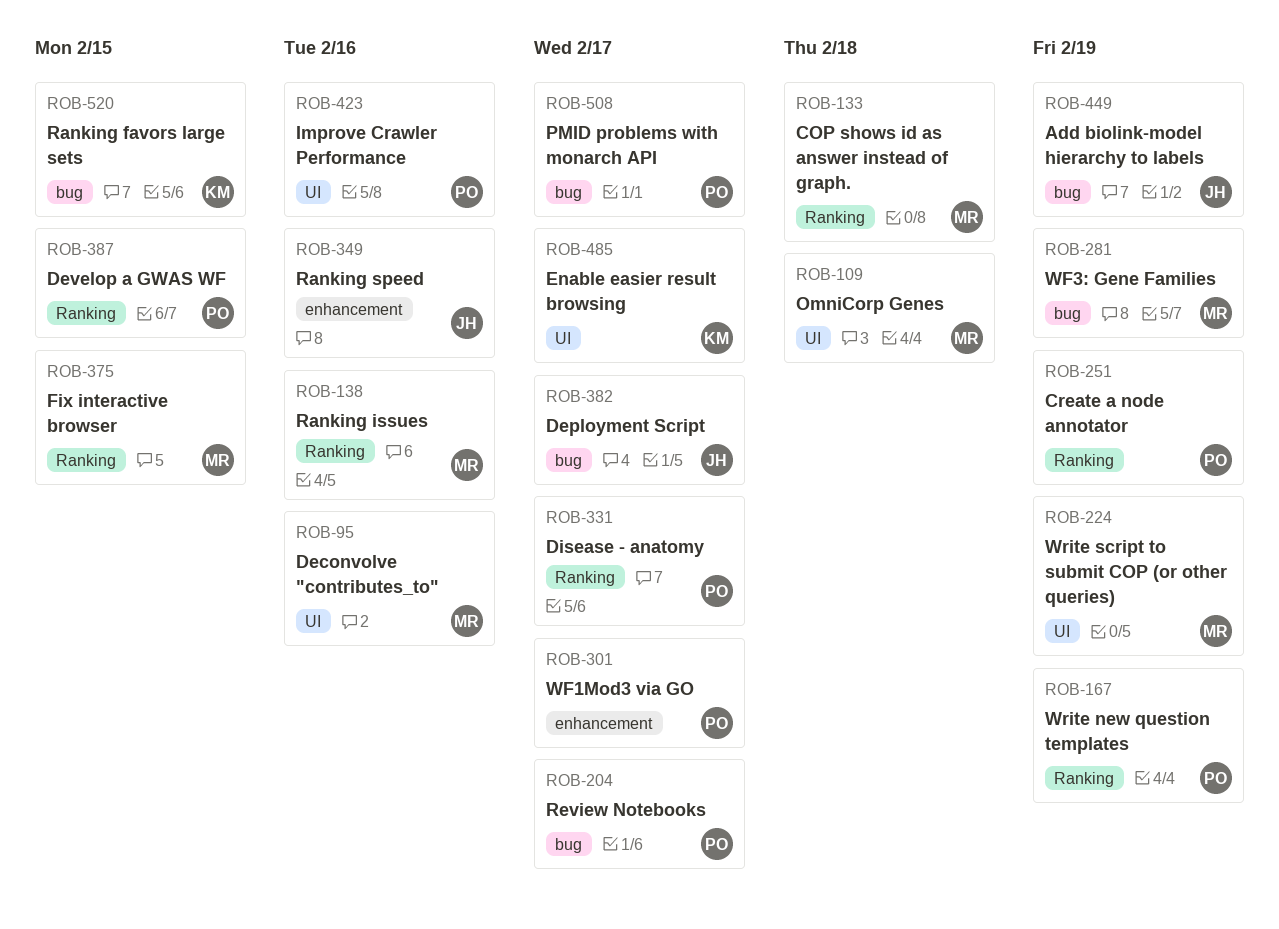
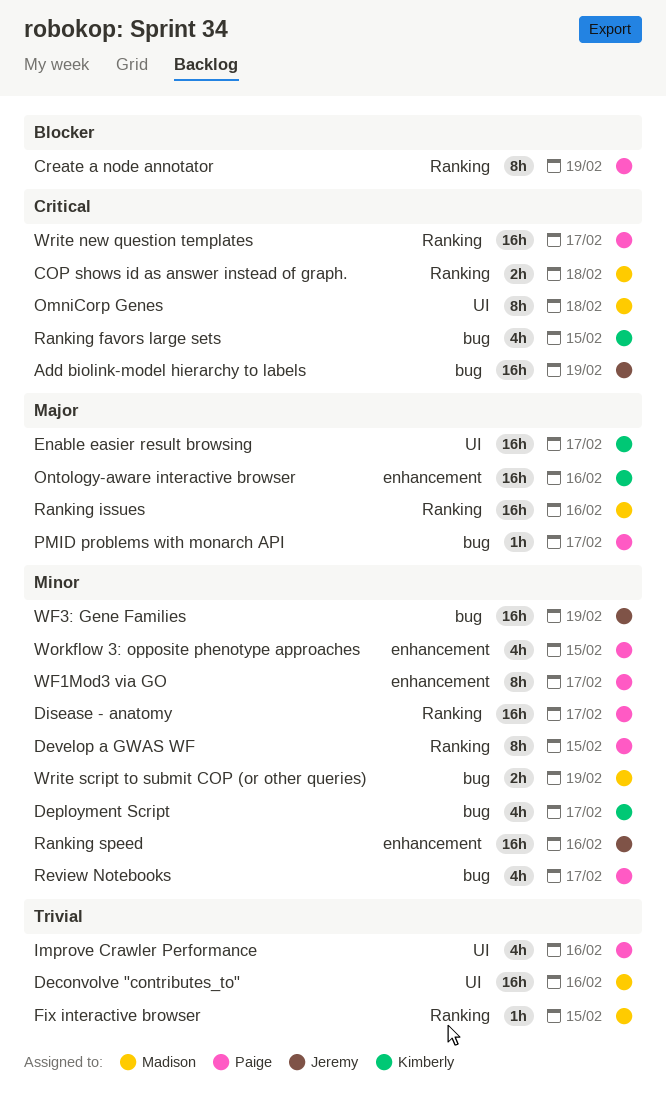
Deployment Script, owner: Jeremy -> Kimberly
Ontology-aware interactive browser: none -> present
WF3: Gene Families, owner: Madison -> Jeremy
Workflow 3: opposite phenotype approaches: none -> present
Write new question templates, due: Feb 19 -> Feb 17
Write script to submit COP (or other queries), label: UI -> bug

